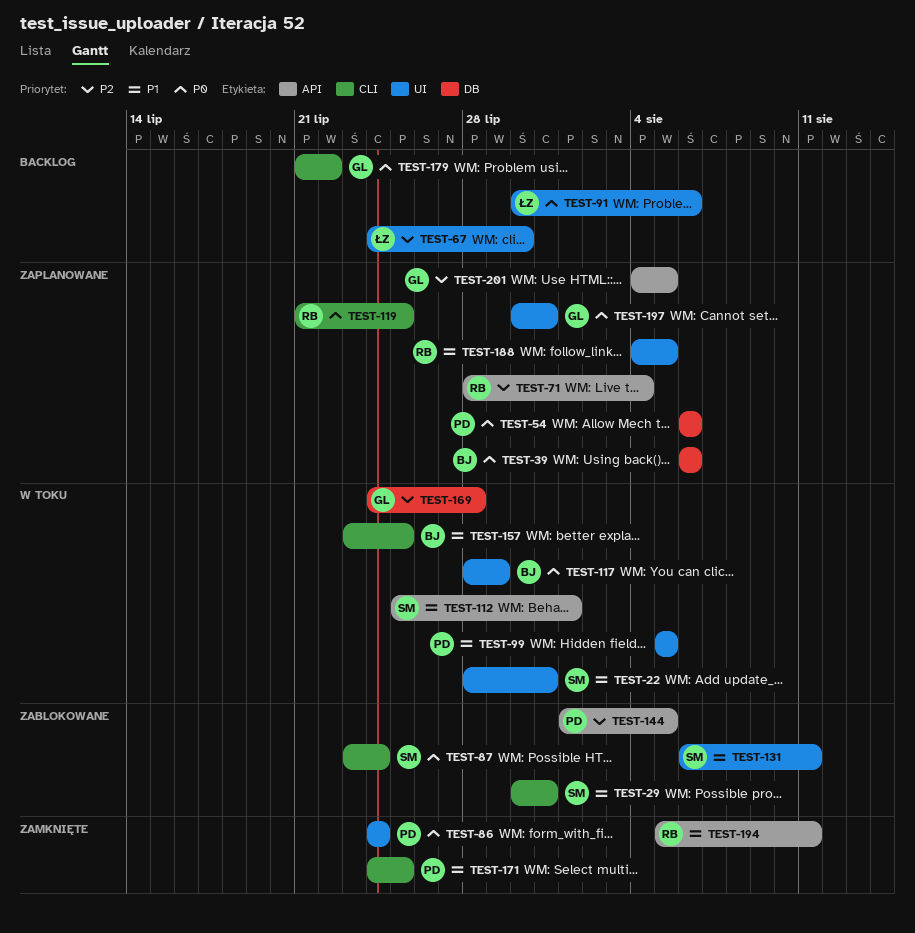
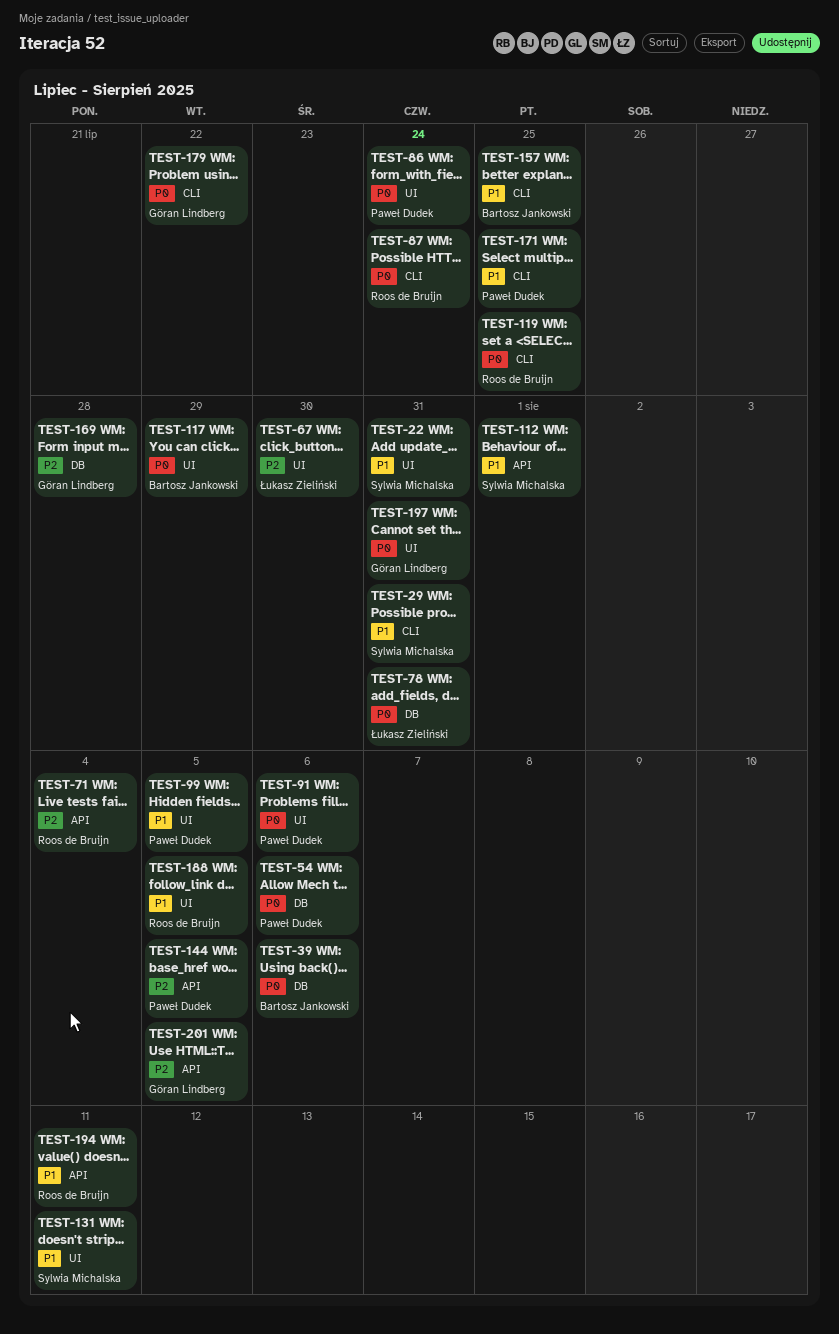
TEST-78: none -> present
TEST-87, owner: Sylwia Michalska -> Roos de Bruijn
TEST-91, owner: Łukasz Zieliński -> Paweł Dudek

